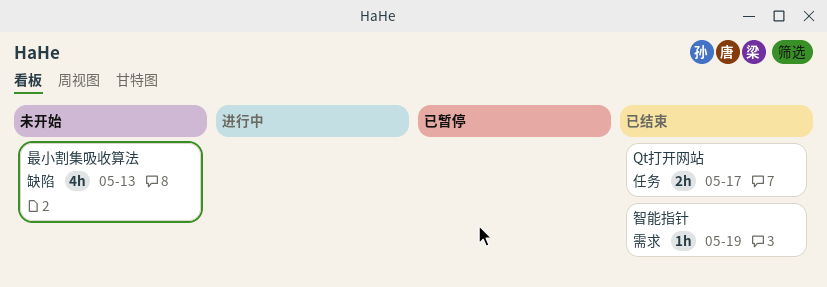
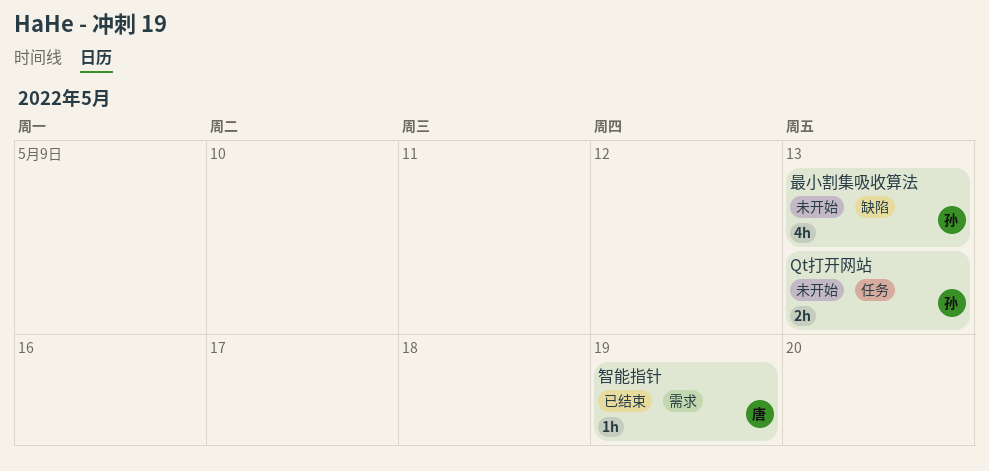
Qt打开网站, status: 已结束 -> 未开始
Qt打开网站, due: May 17 -> May 13

